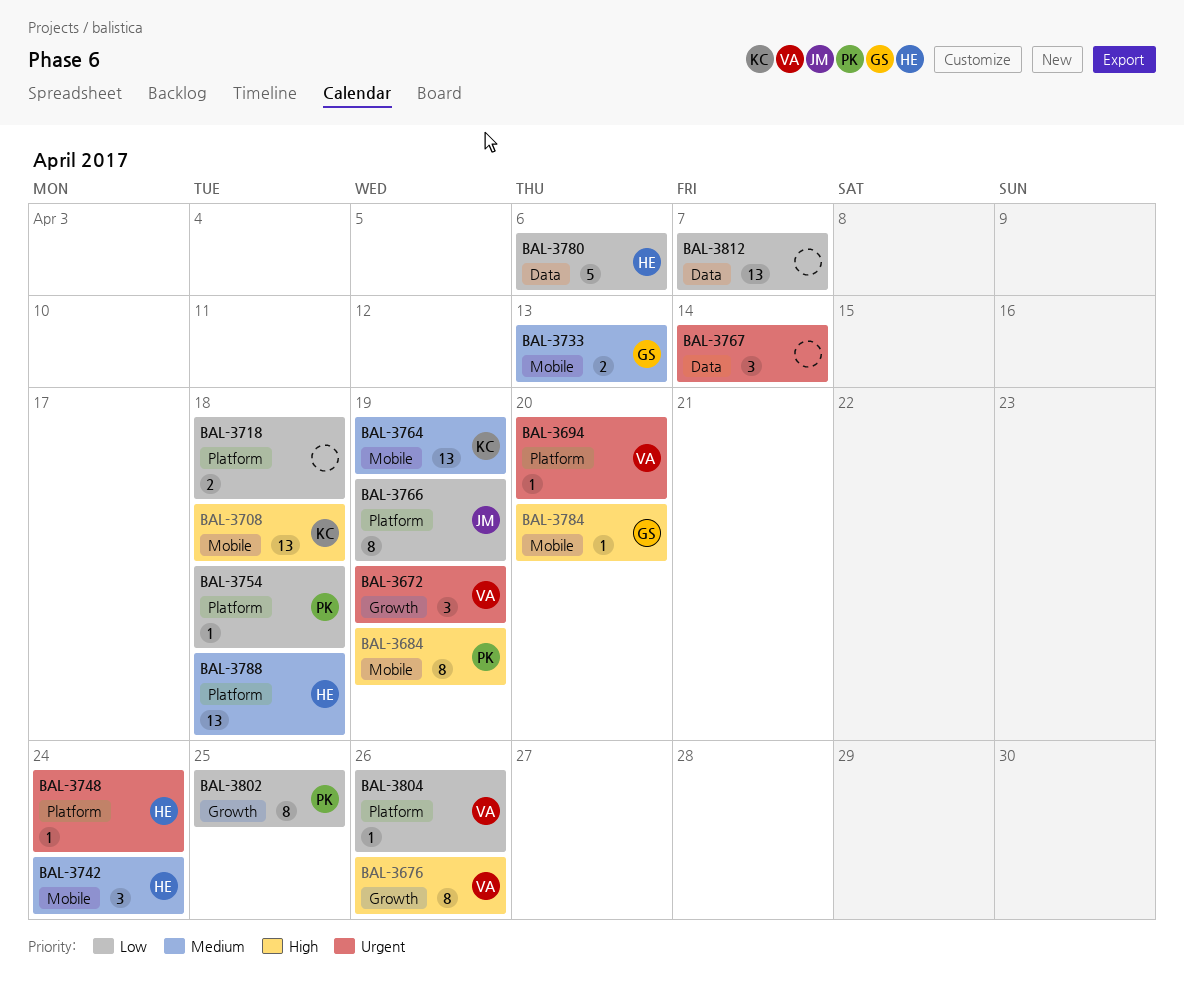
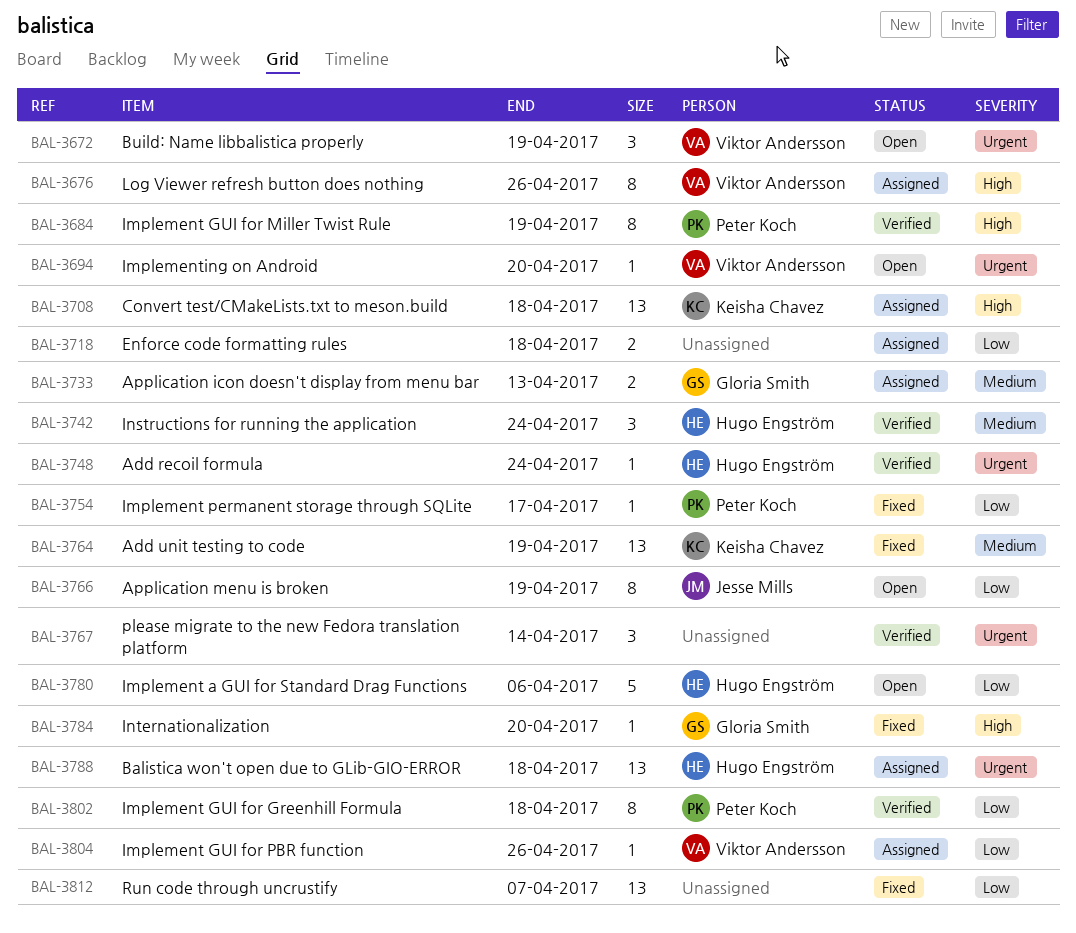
BAL-3754, due: Apr 18 -> Apr 17
BAL-3788, priority: Medium -> Urgent
BAL-3802, due: Apr 25 -> Apr 18

